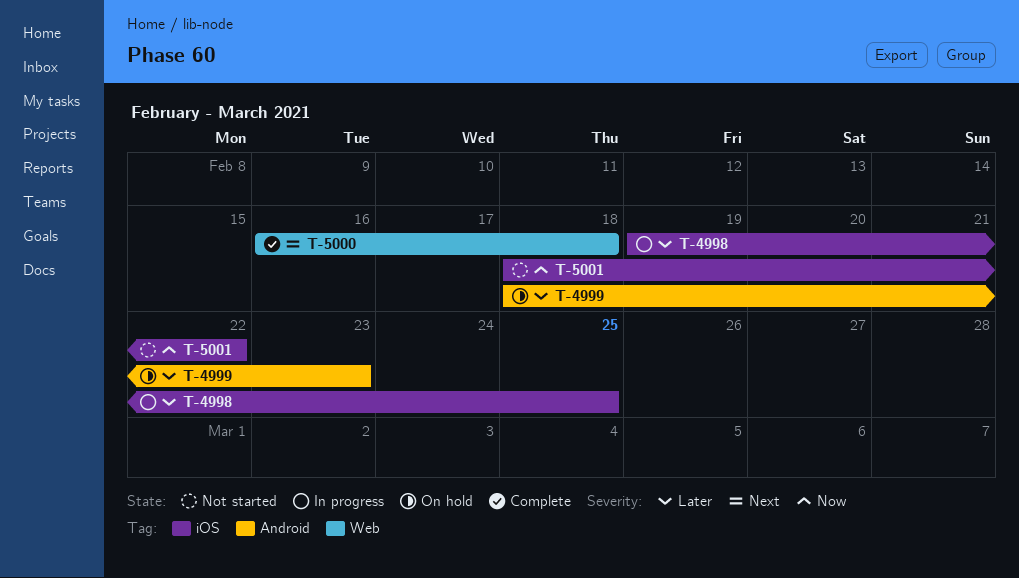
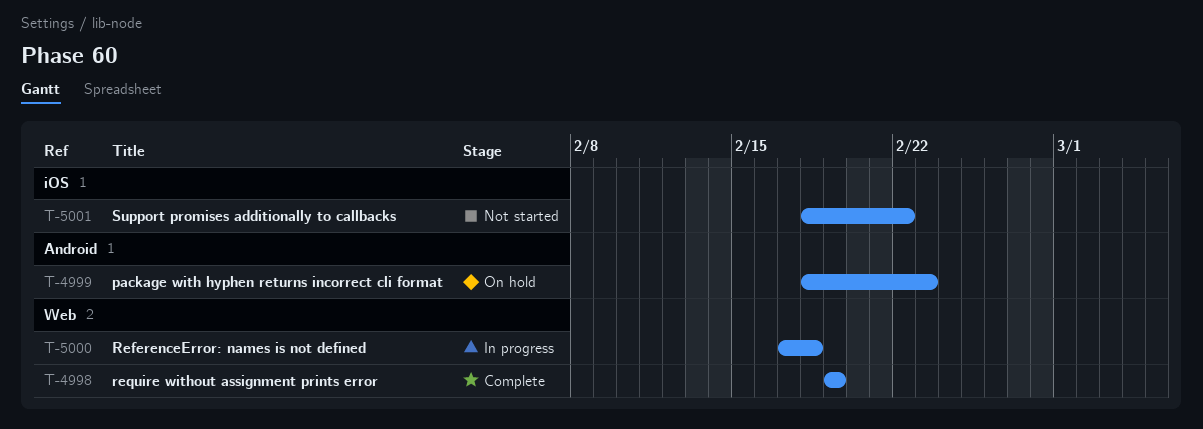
T-4998, status: In progress -> Complete
T-4998, label: iOS -> Web
T-4998, due: Feb 25 -> Feb 19
T-5000, status: Complete -> In progress
T-5000, start: Feb 16 -> Feb 17

